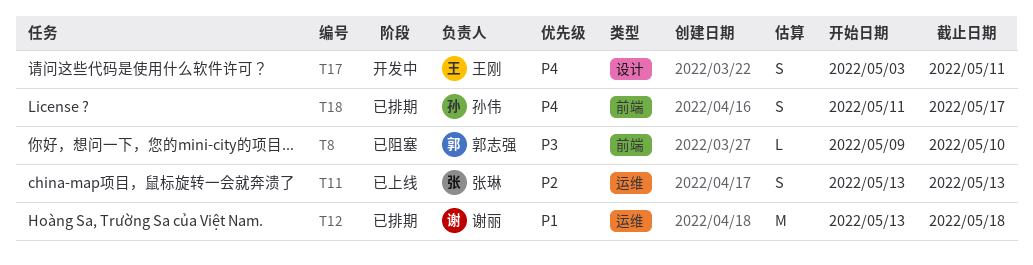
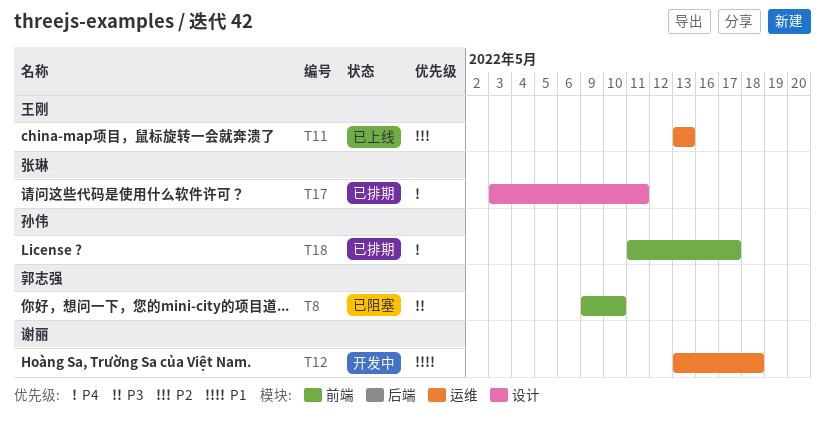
T11, owner: 张琳 -> 王刚
T12, status: 已排期 -> 开发中
T17, status: 开发中 -> 已排期
T17, owner: 王刚 -> 张琳

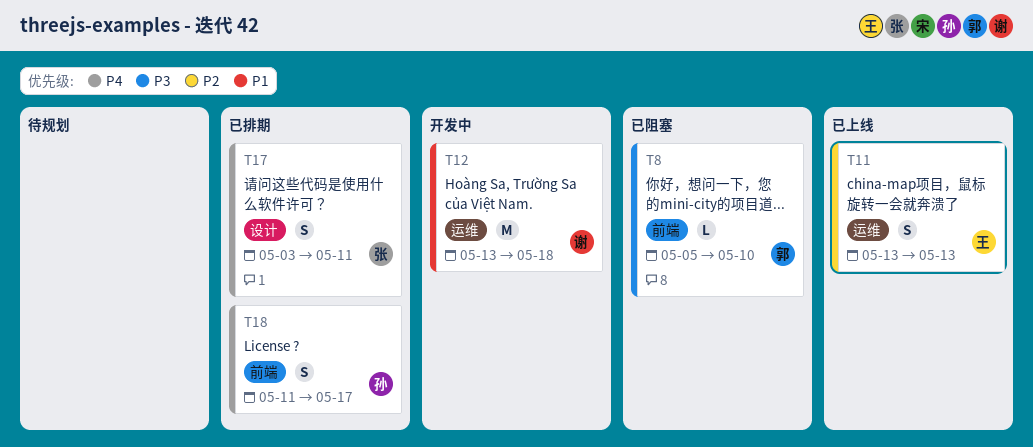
T8, start: May 9 -> May 5

